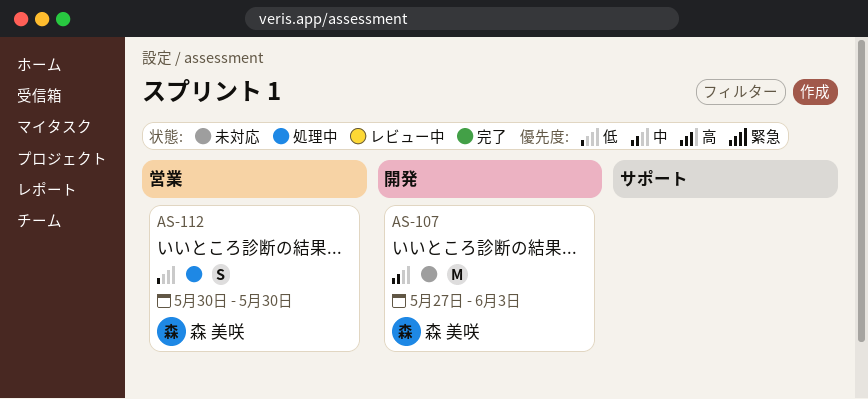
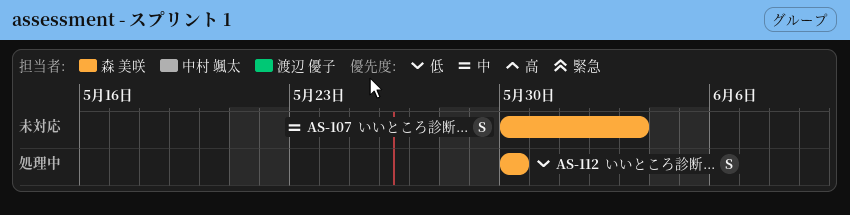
AS-107, estimate: M -> S
AS-107, start: May 27 -> May 30

